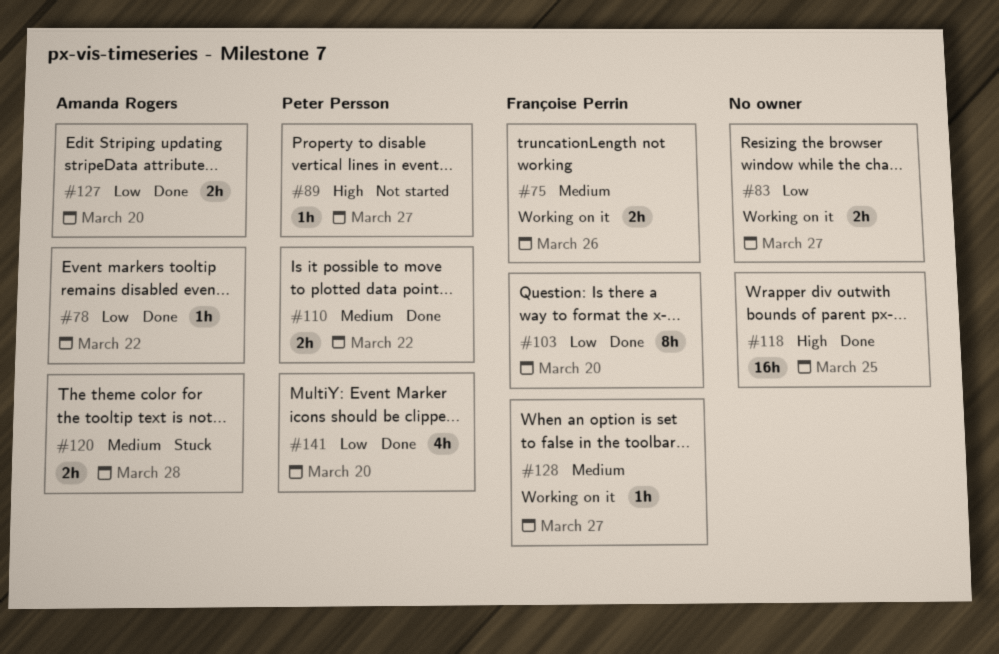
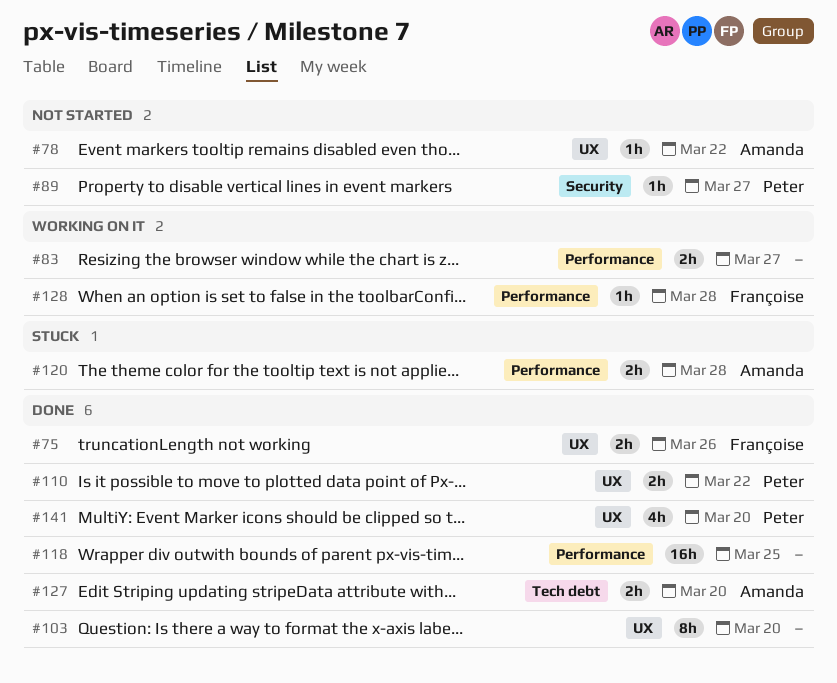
#75, status: Working on it -> Done
#78, status: Done -> Not started
#103, owner: Françoise Perrin -> none
#128, due: Mar 27 -> Mar 28

